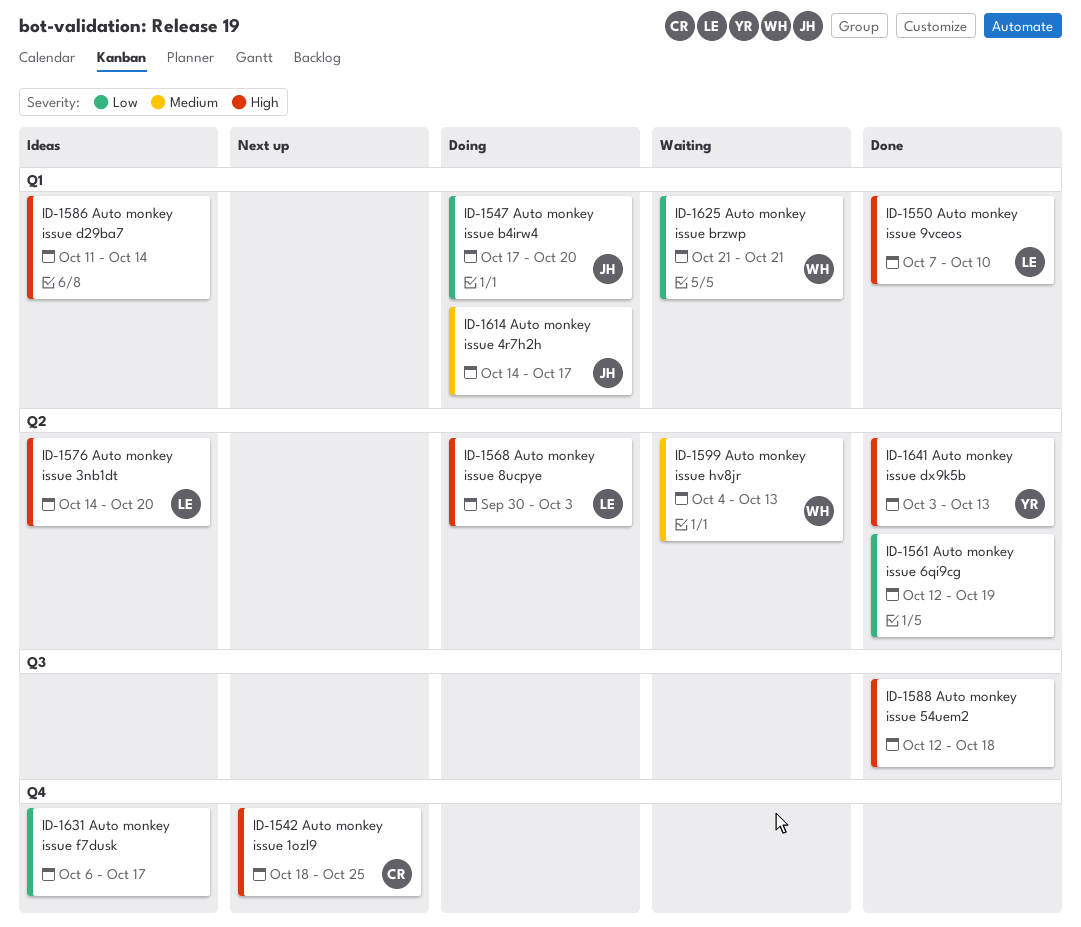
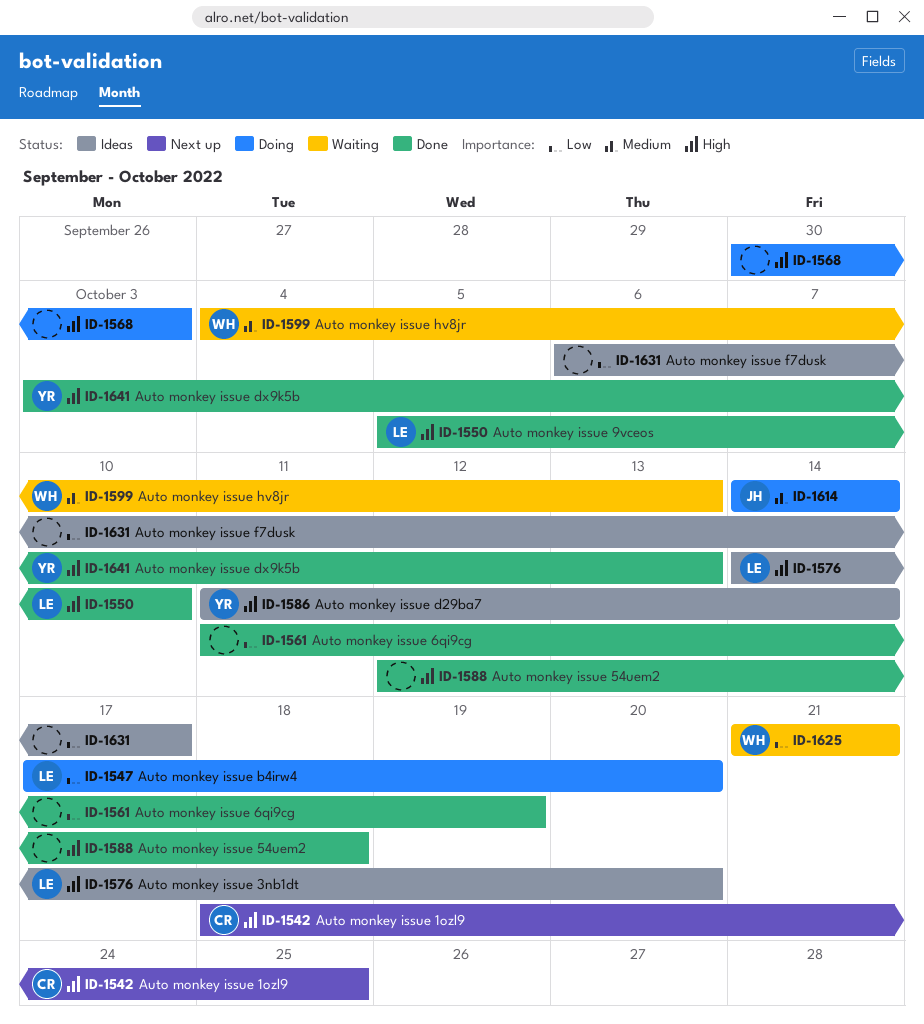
ID-1547, owner: JH -> LE
ID-1550, start: Oct 7 -> Oct 5
ID-1561, start: Oct 12 -> Oct 11
ID-1568, owner: LE -> none
ID-1586, owner: none -> YR
ID-1614, due: Oct 17 -> Oct 14

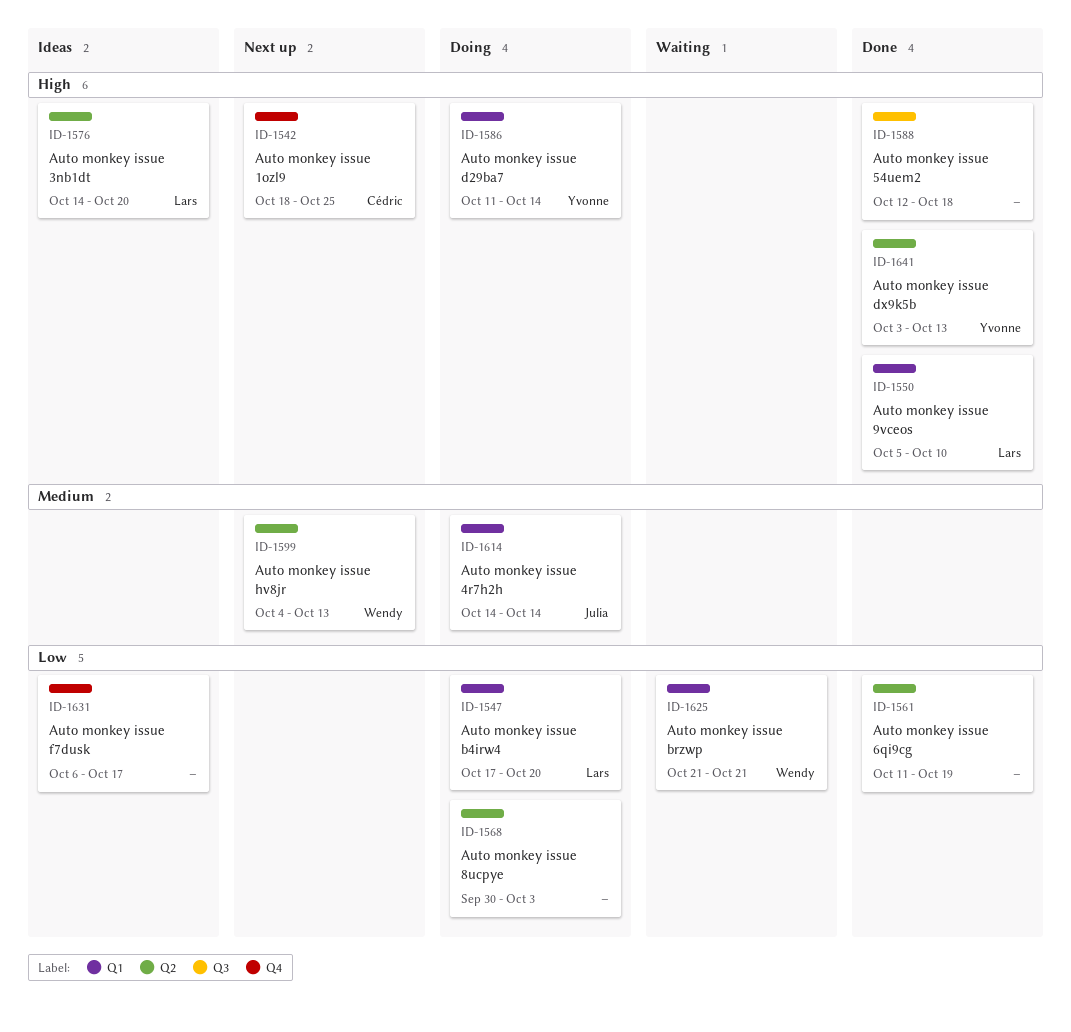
ID-1568, priority: High -> Low
ID-1586, status: Ideas -> Doing
ID-1599, status: Waiting -> Next up

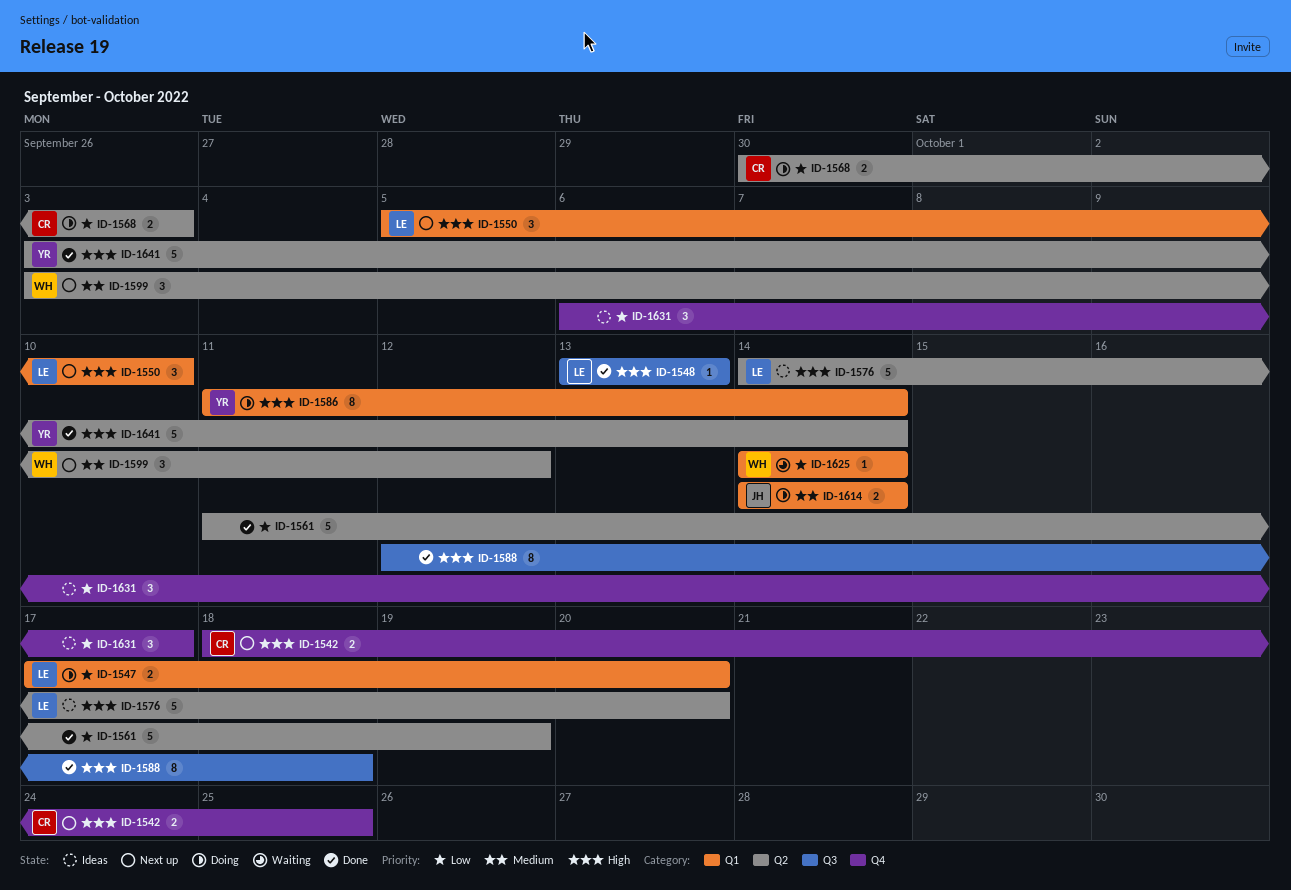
ID-1548: none -> present
ID-1550, status: Done -> Next up
ID-1568, owner: none -> Cédric
ID-1599, start: Oct 4 -> Oct 3
ID-1599, due: Oct 13 -> Oct 12
ID-1625, start: Oct 21 -> Oct 14
ID-1625, due: Oct 21 -> Oct 14
ID-1641, due: Oct 13 -> Oct 14

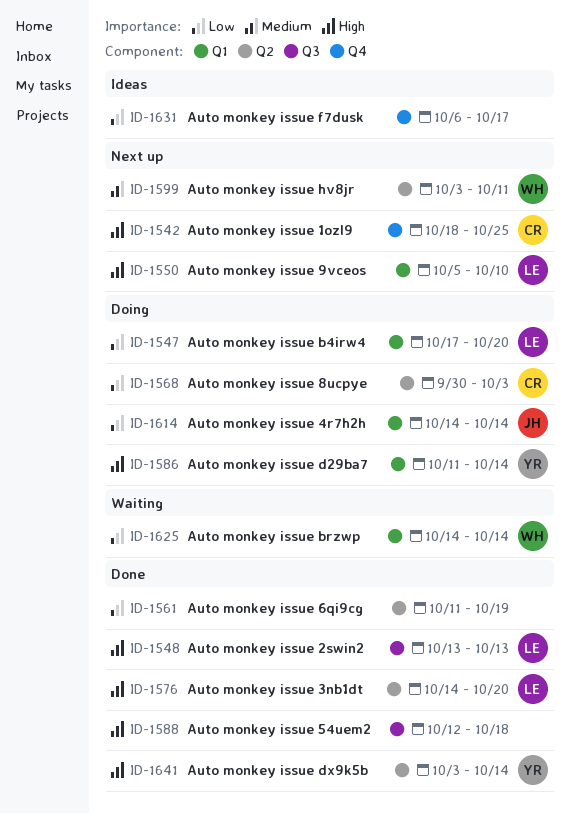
ID-1576, status: Ideas -> Done
ID-1599, due: Oct 12 -> Oct 11
ID-1614, priority: Medium -> Low

